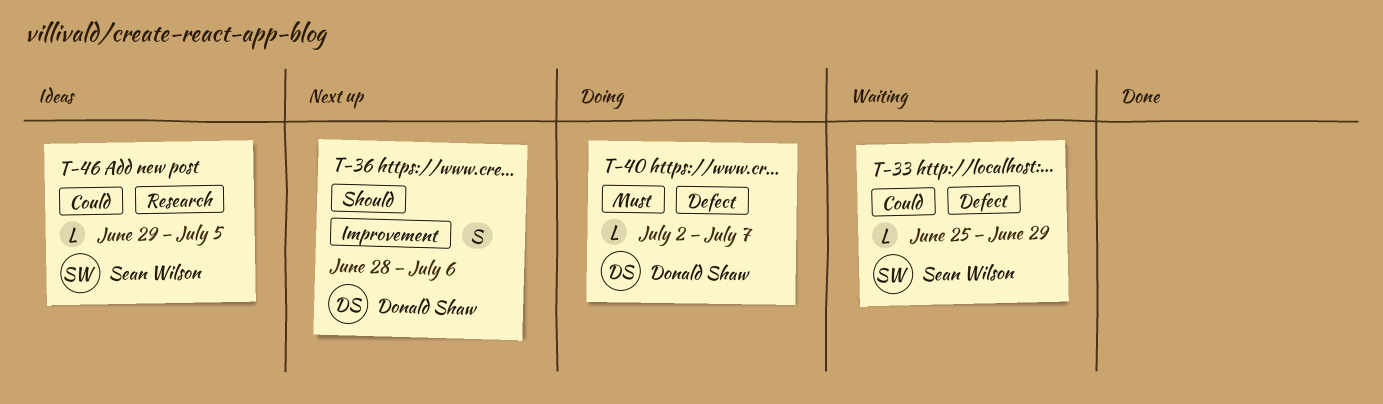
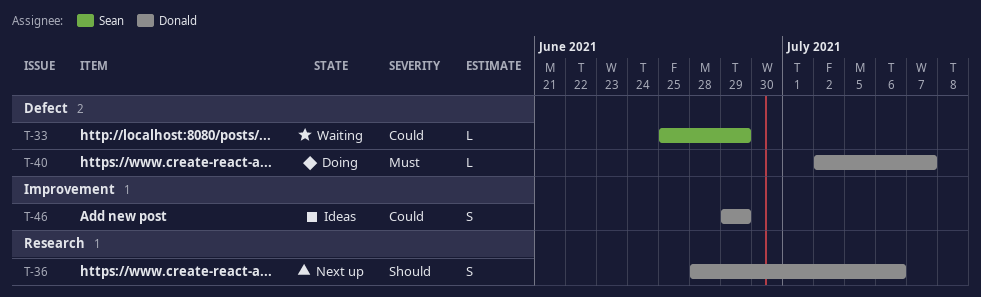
T-36, label: Improvement -> Research
T-46, owner: Sean Wilson -> Donald Shaw
T-46, label: Research -> Improvement
T-46, estimate: L -> S
T-46, due: Jul 5 -> Jun 29

